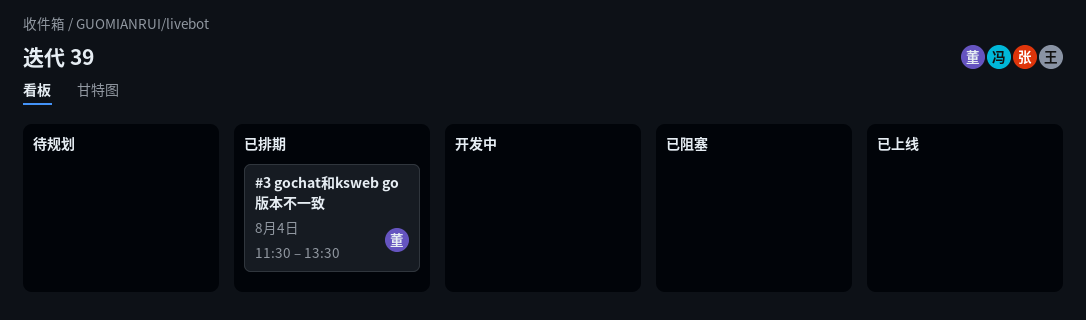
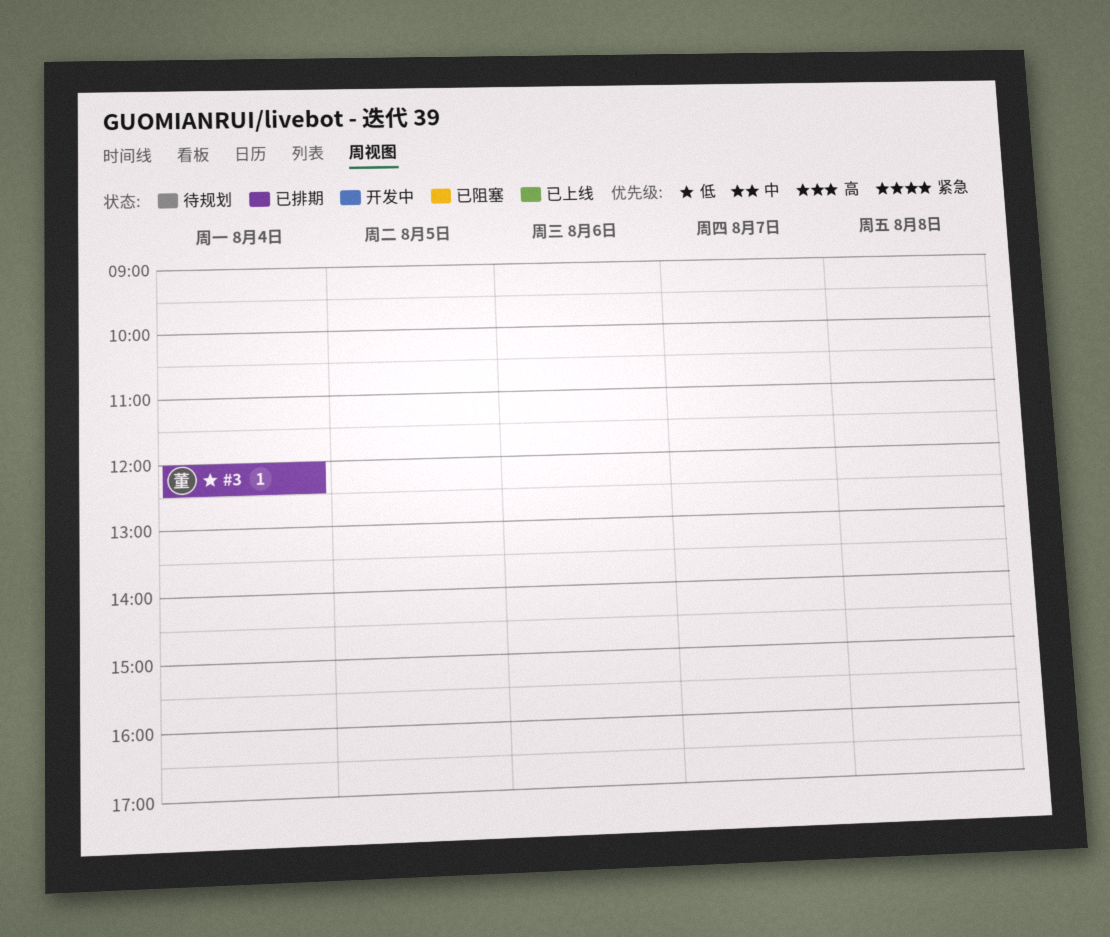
#3, begins: 11:30 -> 12:00
#3, ends: 13:30 -> 12:30

